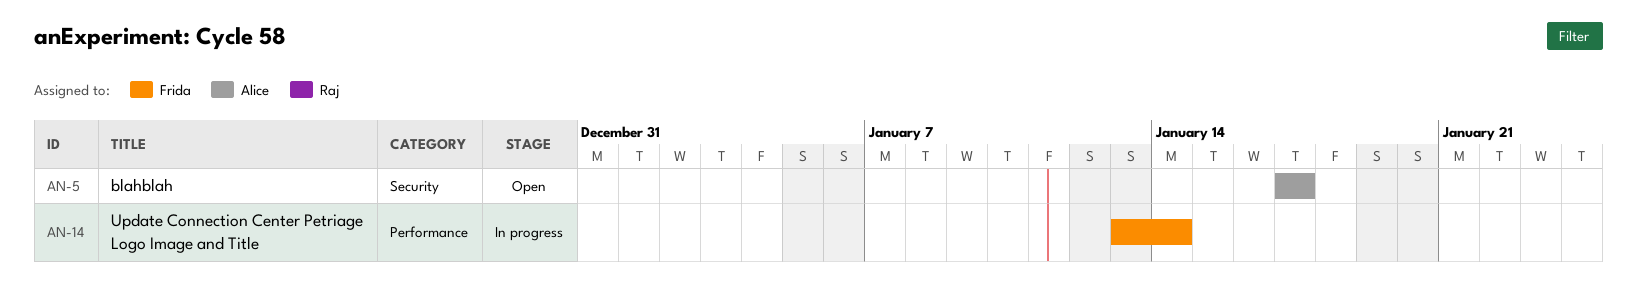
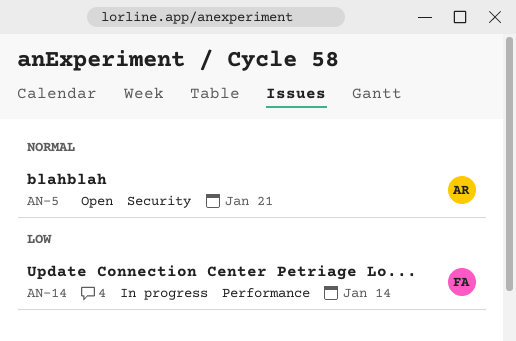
AN-5, due: Jan 17 -> Jan 21

